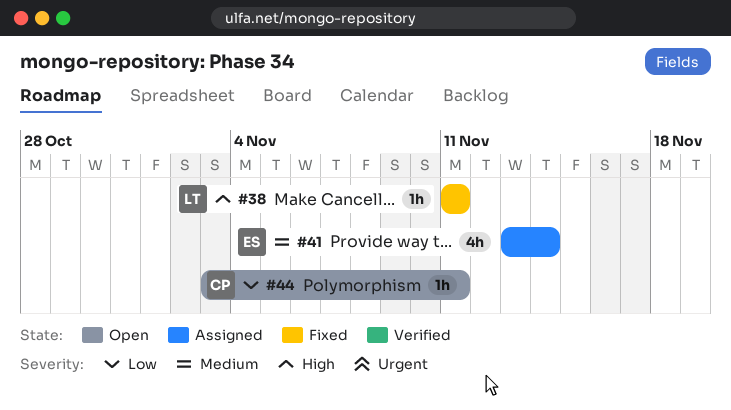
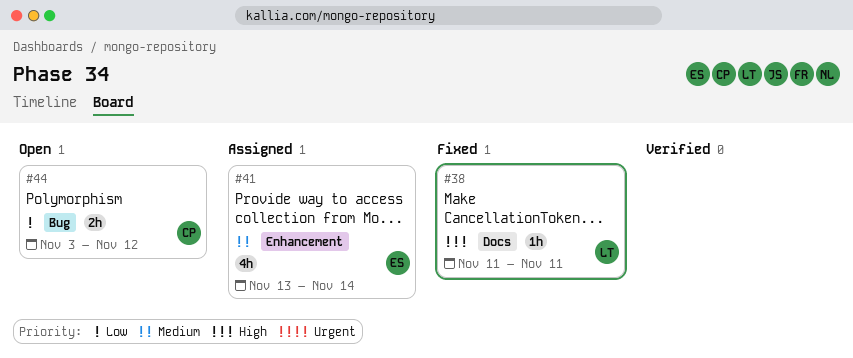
#44, estimate: 1h -> 2h
#44, due: Nov 11 -> Nov 12

